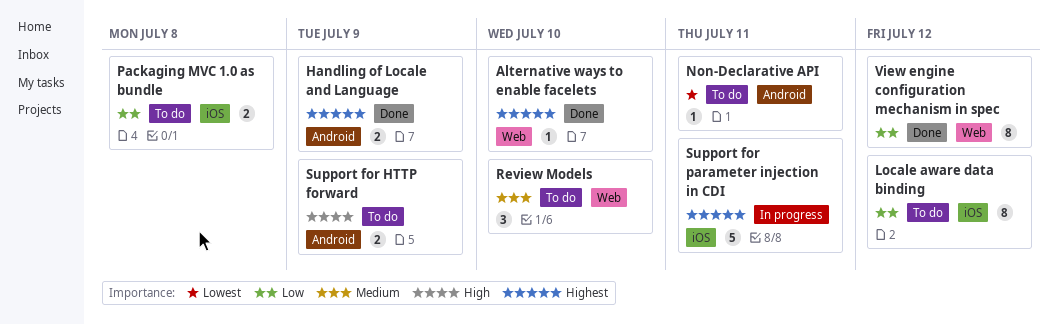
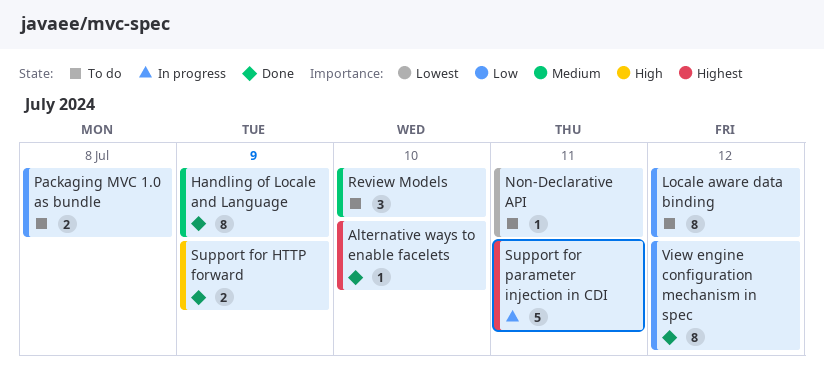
Handling of Locale and Language, priority: Highest -> Medium
Handling of Locale and Language, estimate: 2 -> 8
Support for HTTP forward, status: To do -> Done

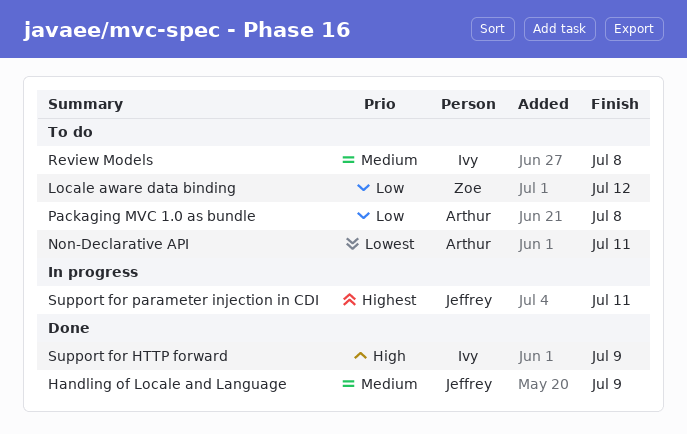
Alternative ways to enable facelets: present -> none
Review Models, due: Jul 10 -> Jul 8
View engine configuration mechanism in spec: present -> none

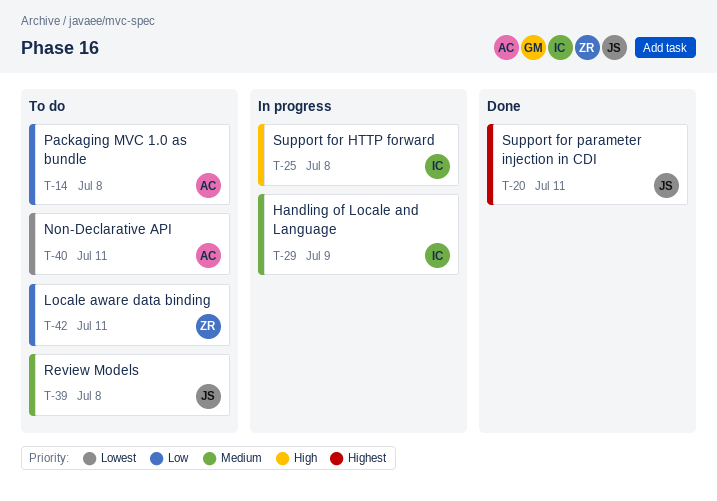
Handling of Locale and Language, status: Done -> In progress
Handling of Locale and Language, owner: Jeffrey -> Ivy
Locale aware data binding, due: Jul 12 -> Jul 11
Review Models, owner: Ivy -> Jeffrey
Support for HTTP forward, status: Done -> In progress
Support for HTTP forward, due: Jul 9 -> Jul 8
Support for parameter injection in CDI, status: In progress -> Done

